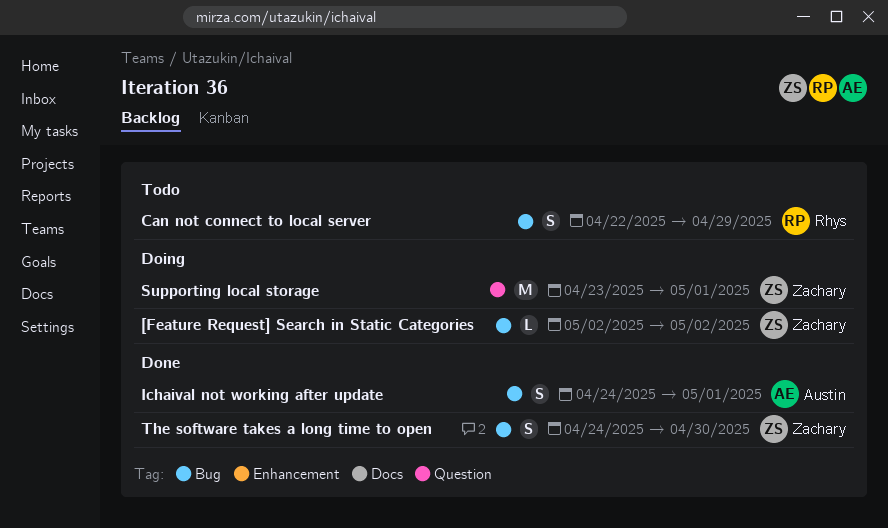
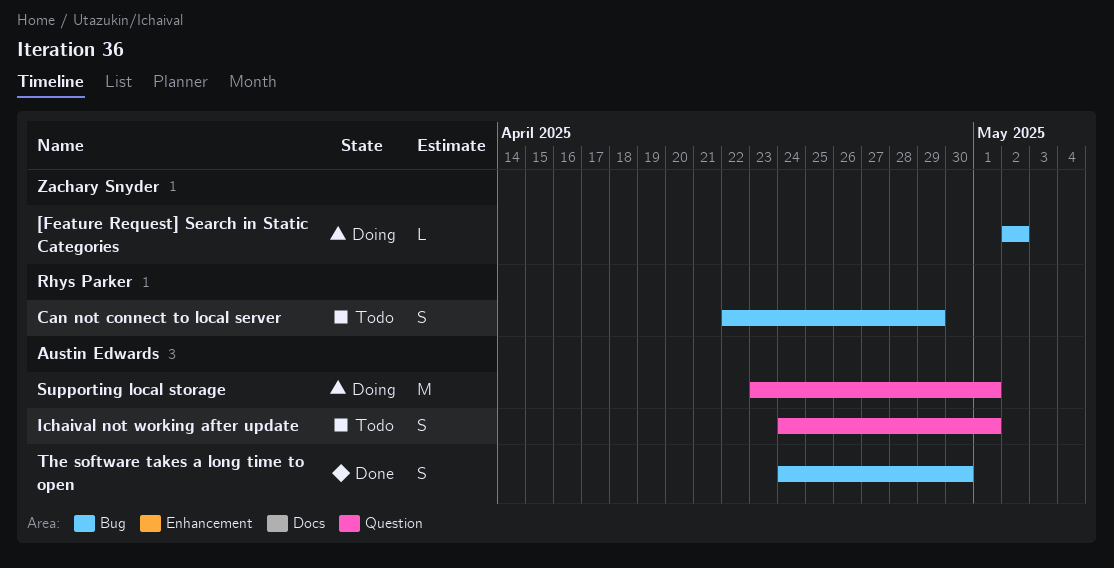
Ichaival not working after update, status: Done -> Todo
Ichaival not working after update, label: Bug -> Question
Supporting local storage, owner: Zachary Snyder -> Austin Edwards
The software takes a long time to open, owner: Zachary Snyder -> Austin Edwards

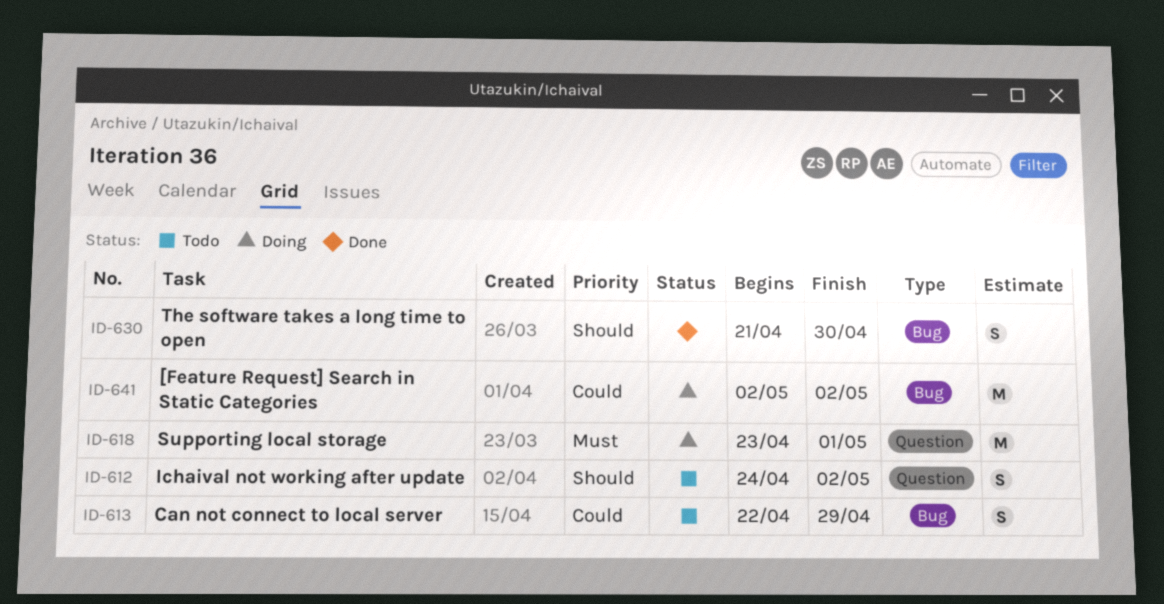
[Feature Request] Search in Static Categories, estimate: L -> M
Ichaival not working after update, due: May 1 -> May 2
The software takes a long time to open, start: Apr 24 -> Apr 21

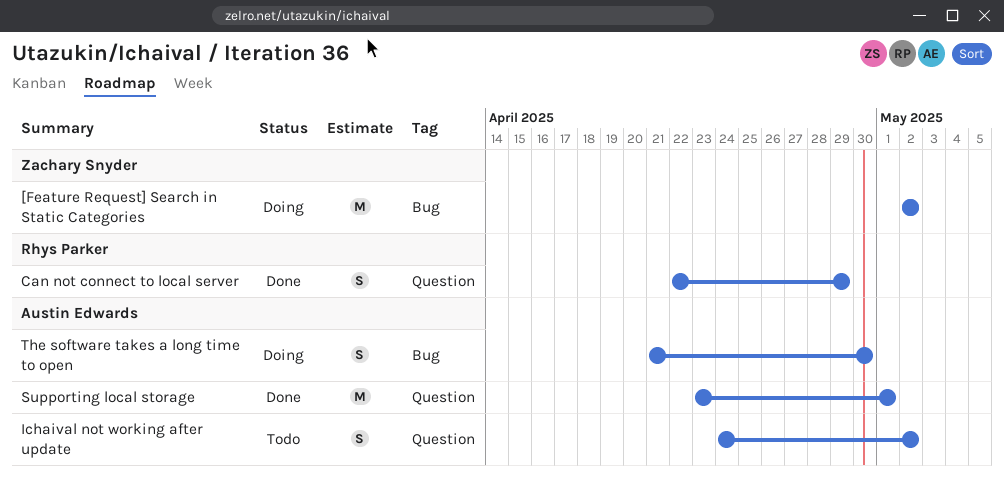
Can not connect to local server, status: Todo -> Done
Can not connect to local server, label: Bug -> Question
Supporting local storage, status: Doing -> Done
The software takes a long time to open, status: Done -> Doing

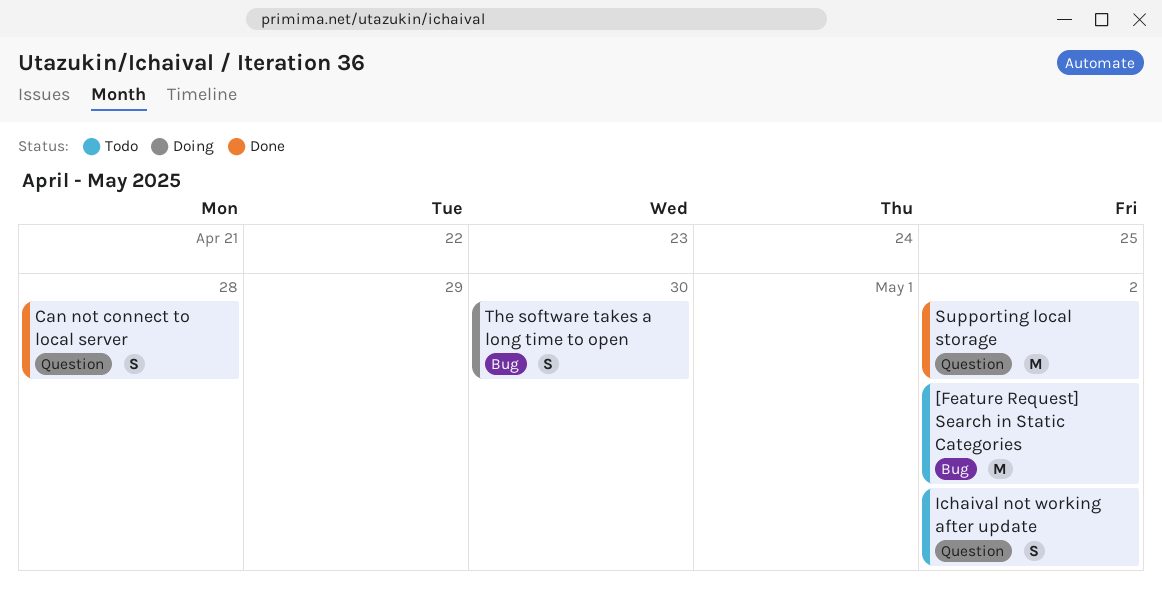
[Feature Request] Search in Static Categories, status: Doing -> Todo
Can not connect to local server, due: Apr 29 -> Apr 28
Supporting local storage, due: May 1 -> May 2

